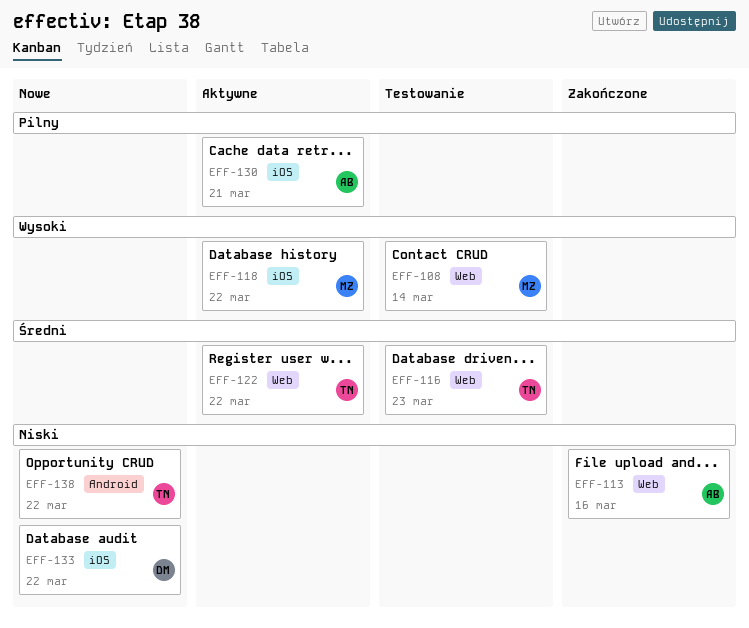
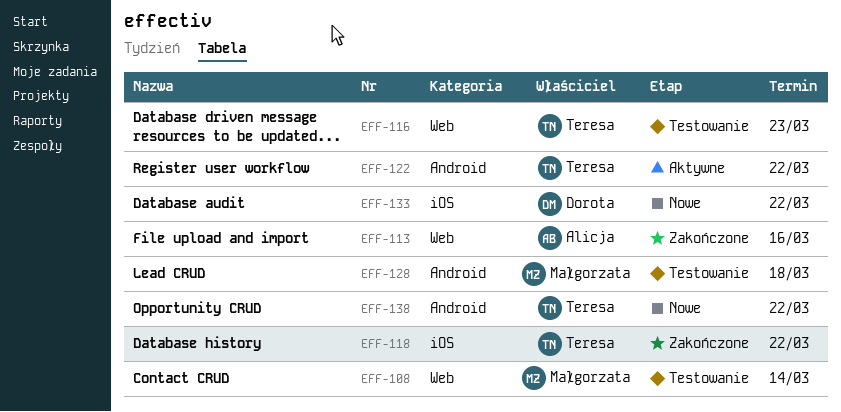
EFF-118, status: Aktywne -> Zakończone
EFF-118, owner: Małgorzata -> Teresa
EFF-122, label: Web -> Android
EFF-128: none -> present
EFF-130: present -> none

